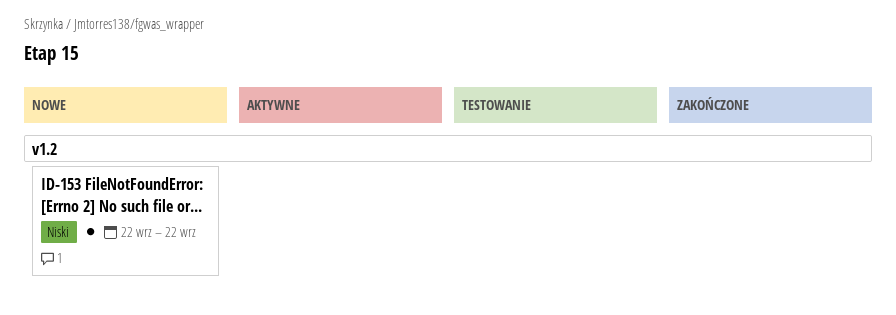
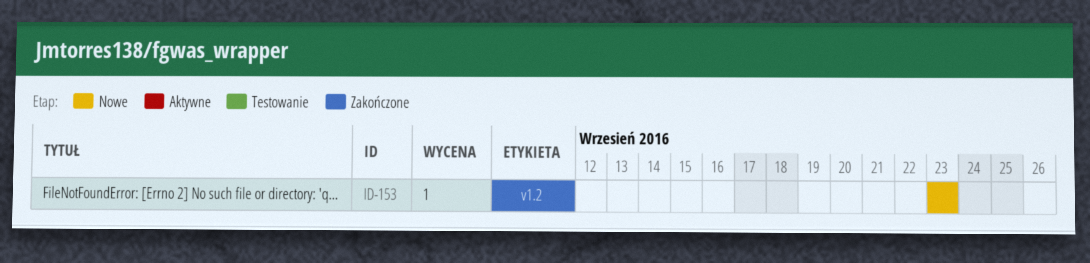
ID-153, start: Sep 22 -> Sep 23
ID-153, due: Sep 22 -> Sep 23

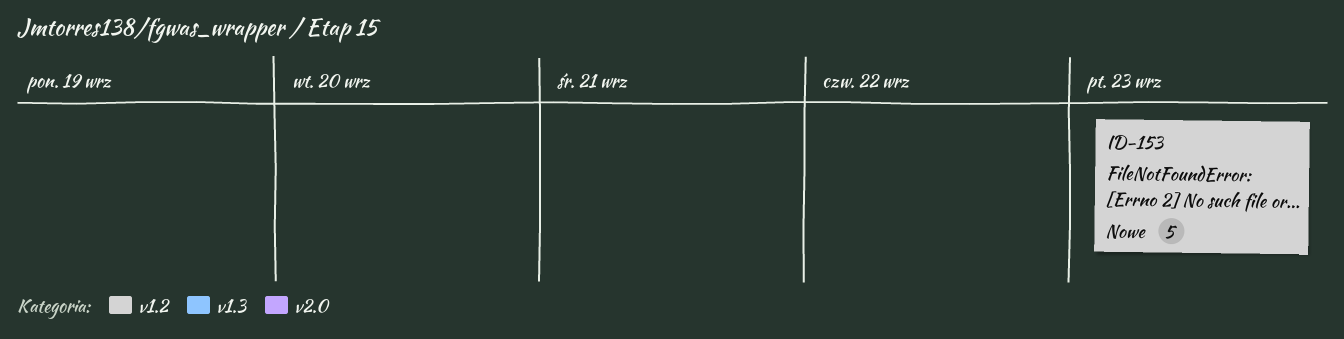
ID-153, estimate: 1 -> 5

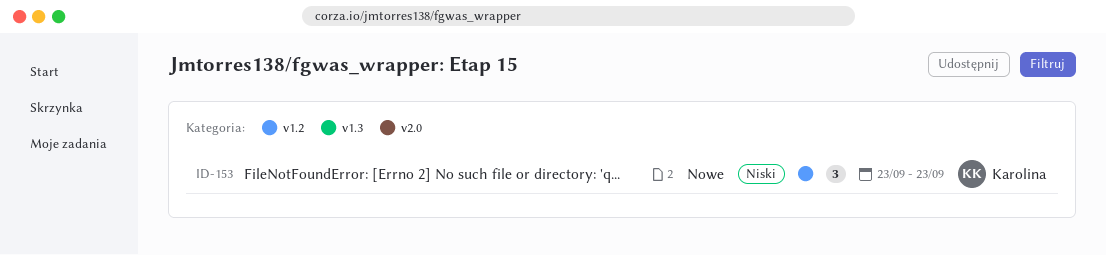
ID-153, estimate: 5 -> 3

